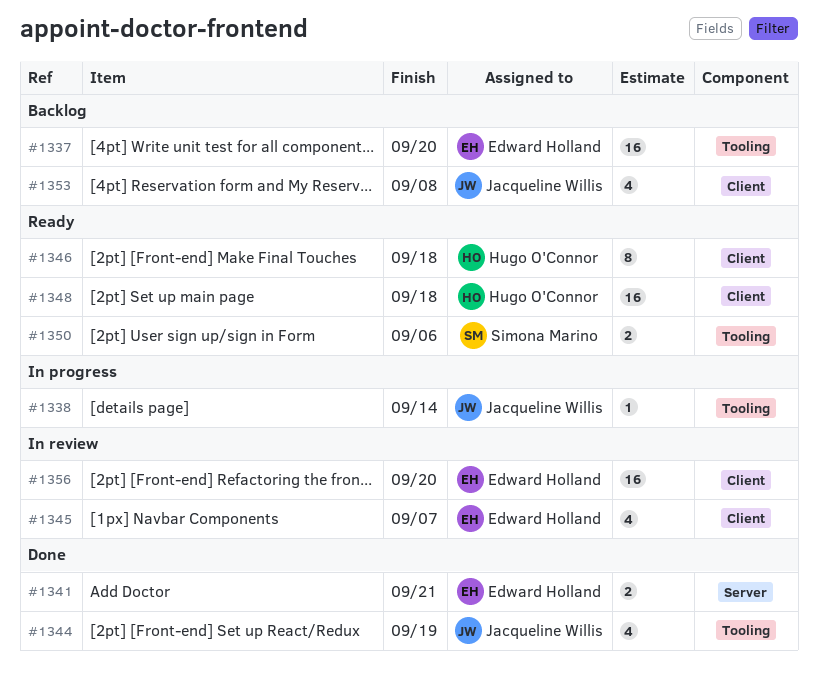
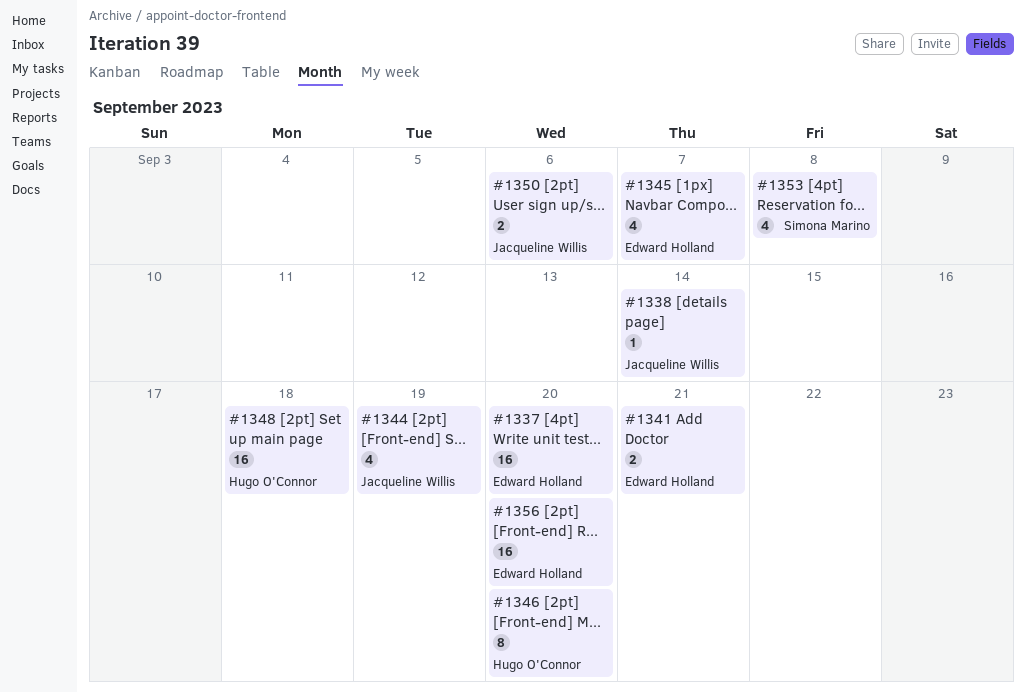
#1346, due: Sep 18 -> Sep 20
#1350, owner: Simona Marino -> Jacqueline Willis
#1353, owner: Jacqueline Willis -> Simona Marino

